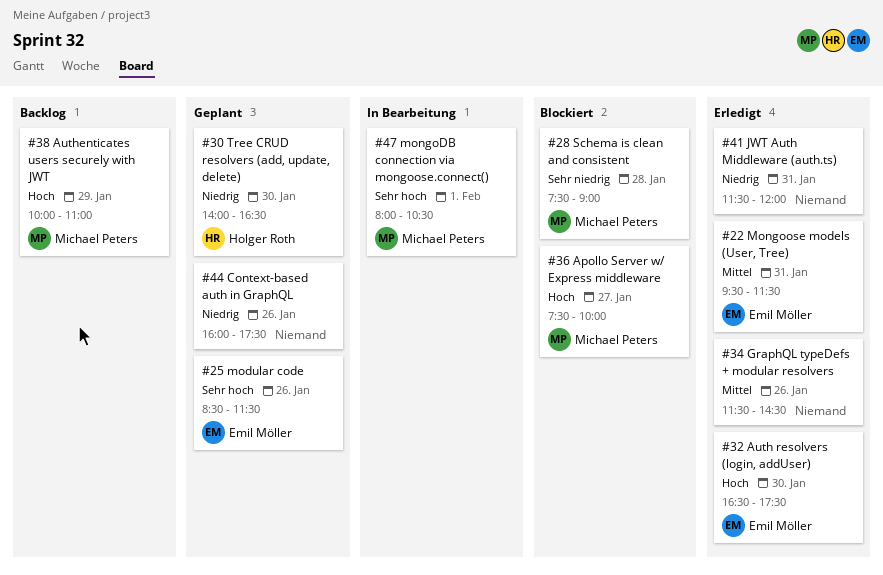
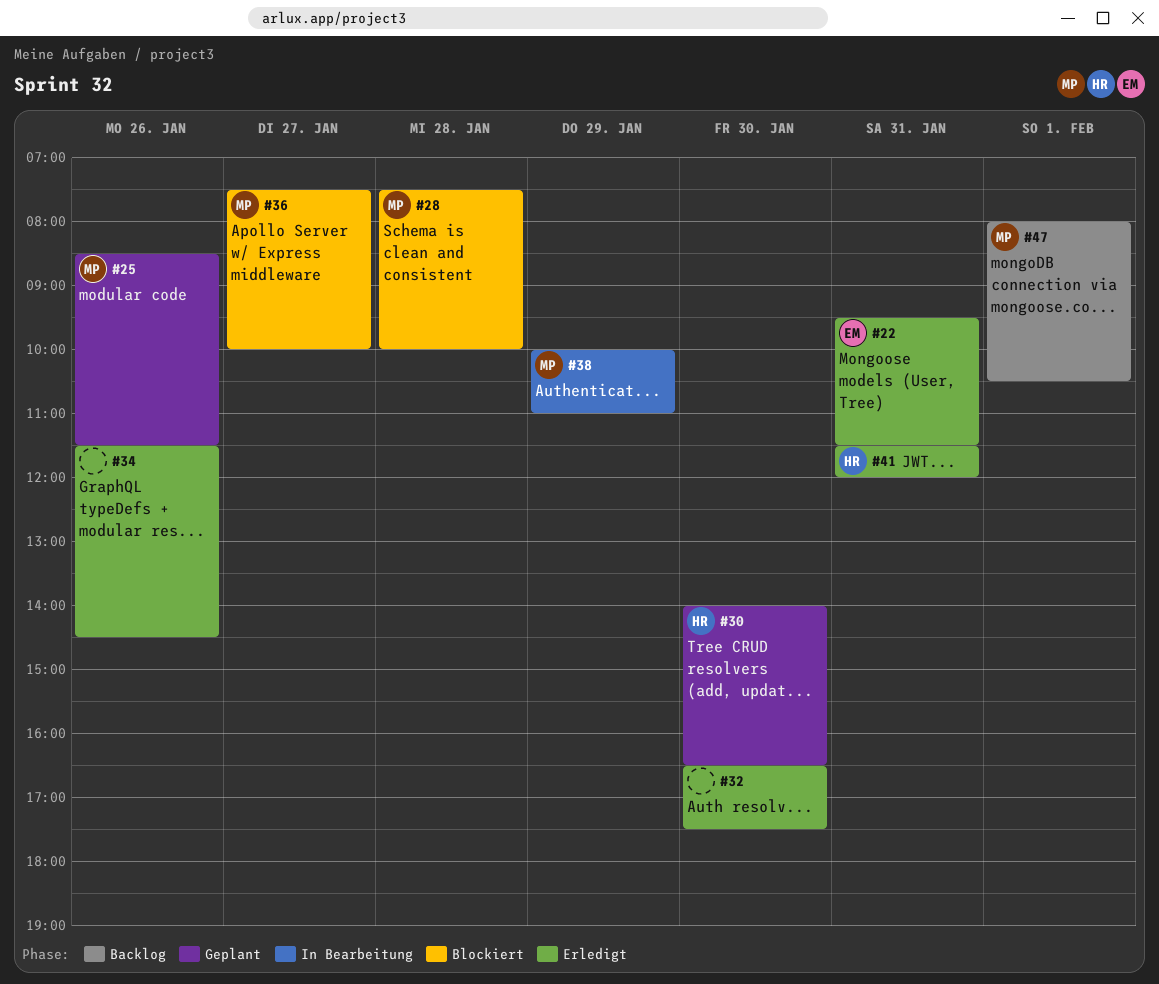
#25, owner: Emil Möller -> Michael Peters
#28, ends: 09:00 -> 10:00
#32, owner: Emil Möller -> none
#38, status: Backlog -> In Bearbeitung
#41, owner: none -> Holger Roth
#44: present -> none
#47, status: In Bearbeitung -> Backlog

